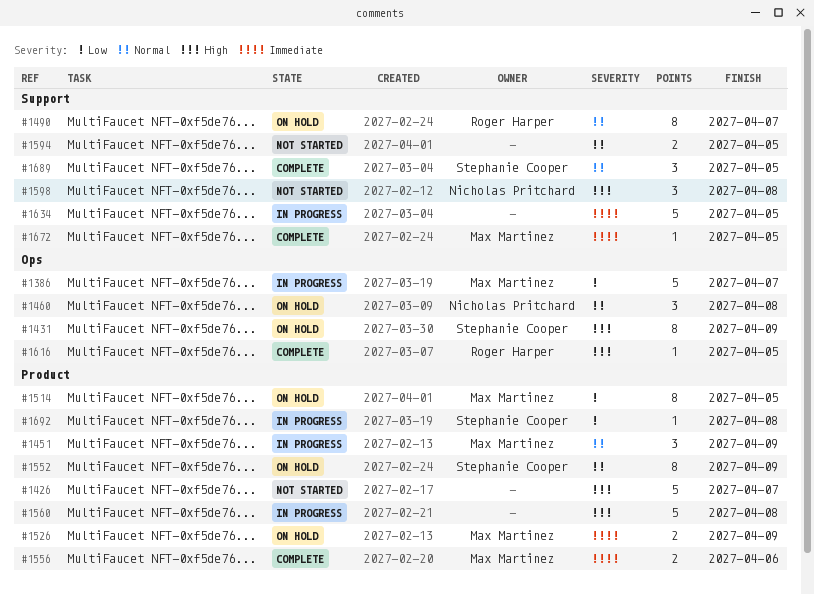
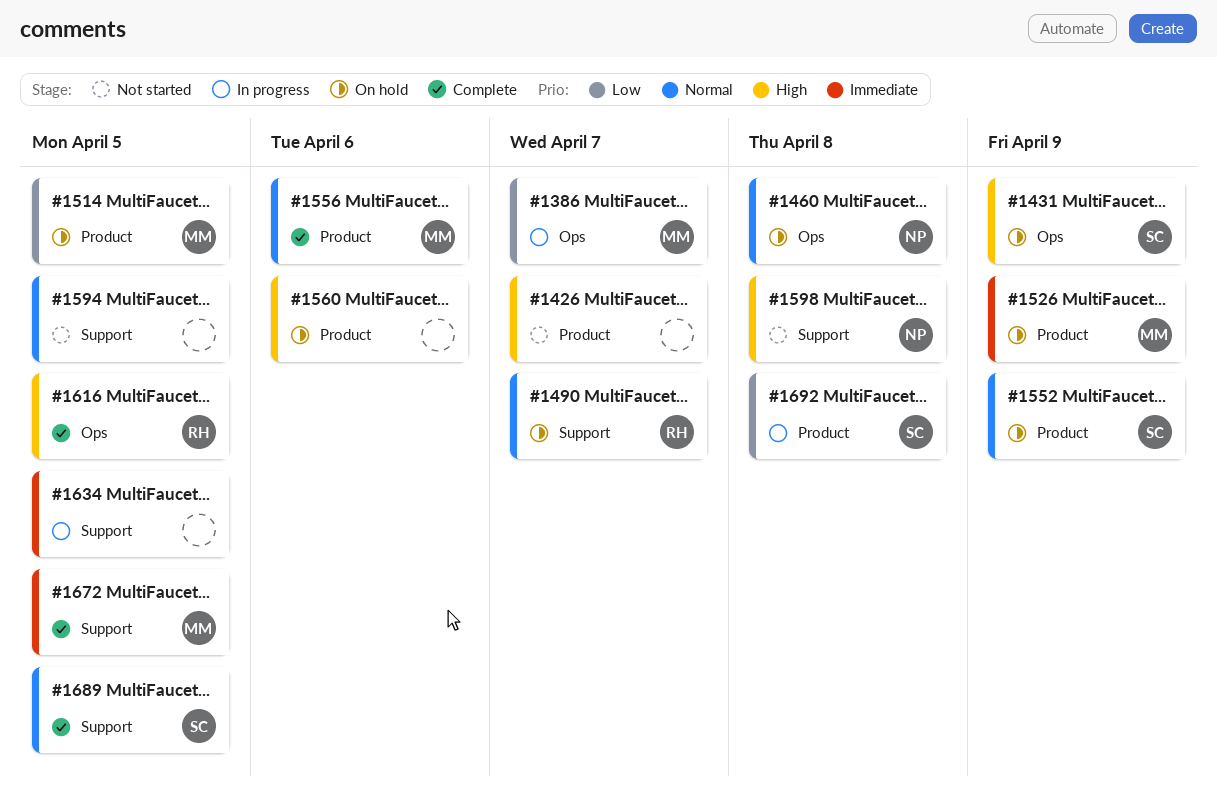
#1451: present -> none
#1556, priority: Immediate -> Normal
#1560, status: In progress -> On hold
#1560, due: Apr 8 -> Apr 6

